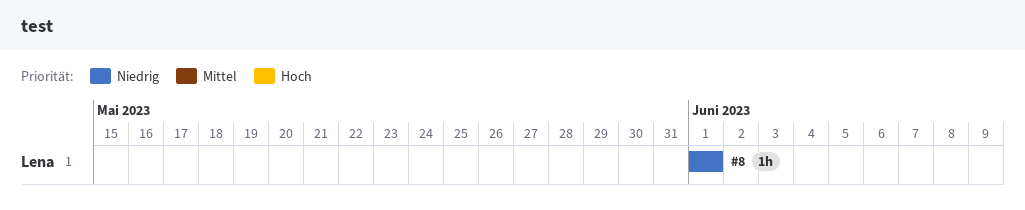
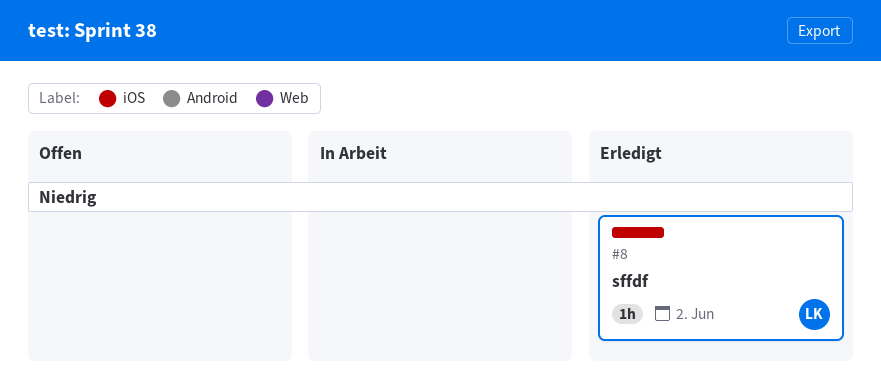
#8, due: Jun 1 -> Jun 2

